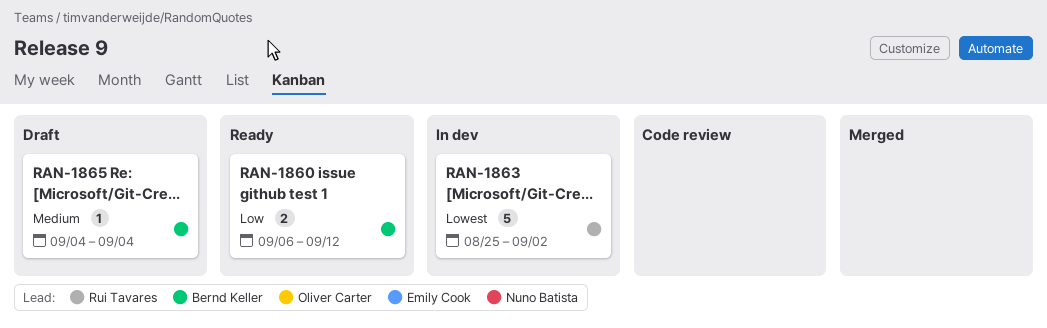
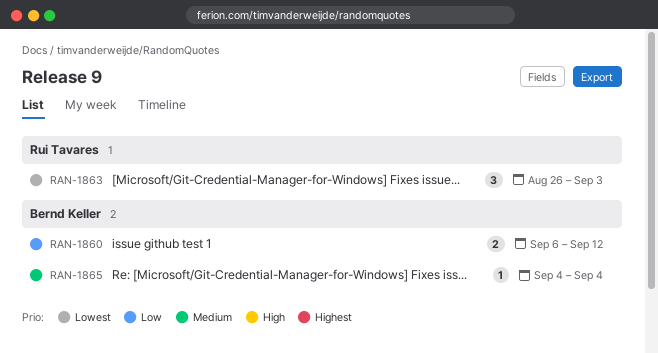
RAN-1863, estimate: 5 -> 3
RAN-1863, start: Aug 25 -> Aug 26
RAN-1863, due: Sep 2 -> Sep 3

